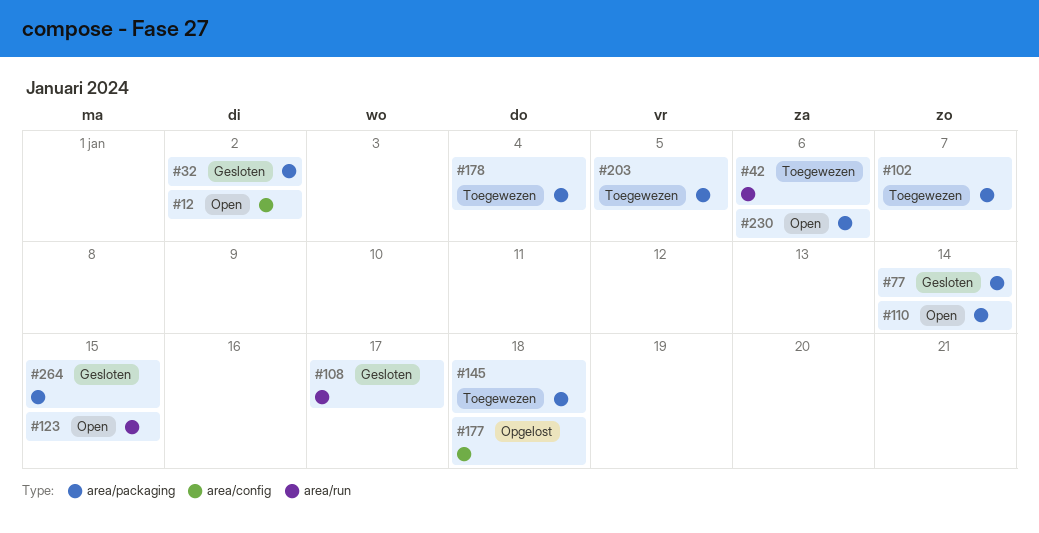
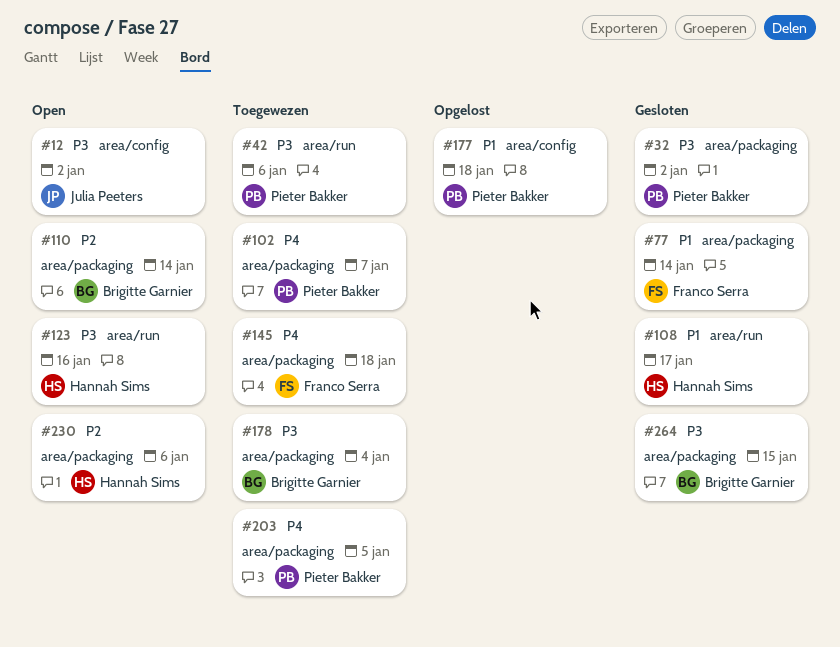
#123, due: Jan 15 -> Jan 16

